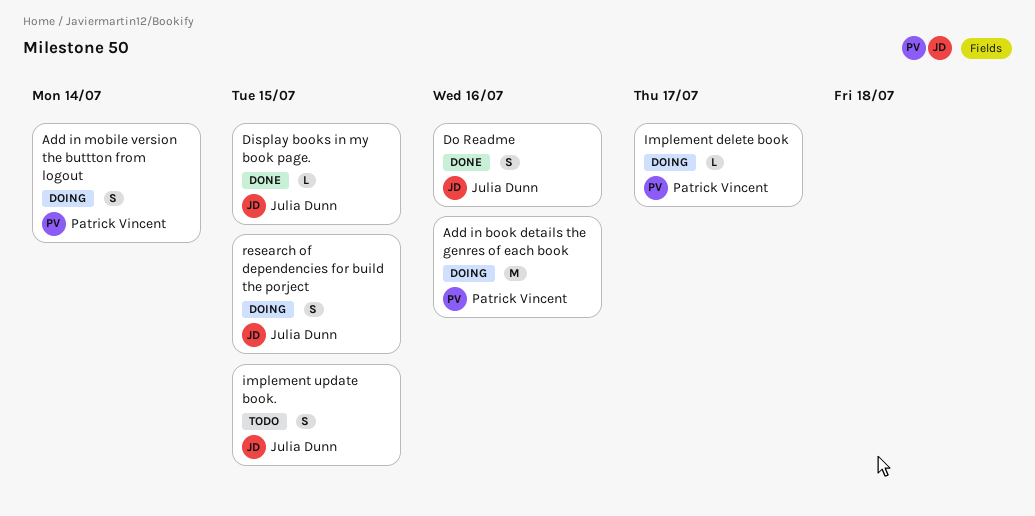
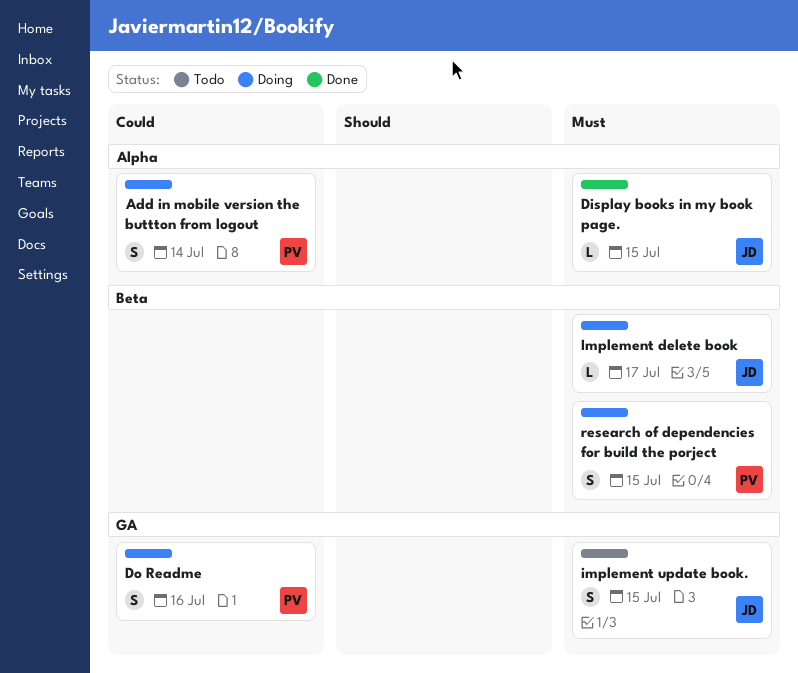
Add in book details the genres of each book: present -> none
Do Readme, status: Done -> Doing
Do Readme, owner: Julia Dunn -> Patrick Vincent
Implement delete book, owner: Patrick Vincent -> Julia Dunn
research of dependencies for build the porject, owner: Julia Dunn -> Patrick Vincent

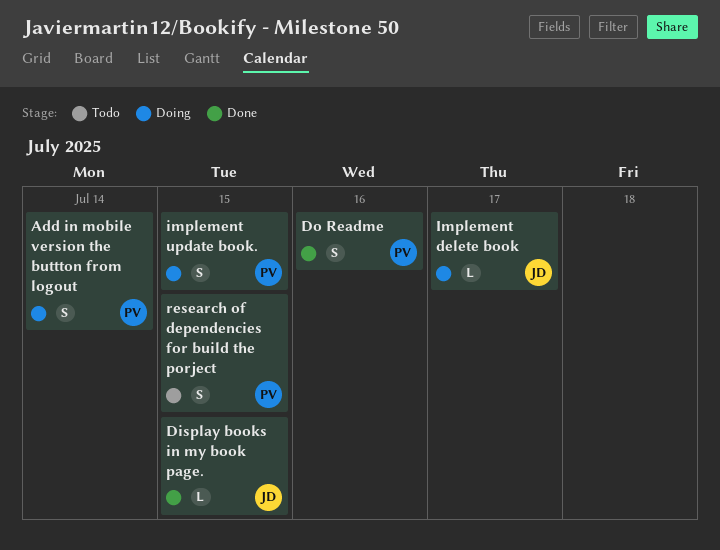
Do Readme, status: Doing -> Done
implement update book., status: Todo -> Doing
implement update book., owner: JD -> PV
research of dependencies for build the porject, status: Doing -> Todo

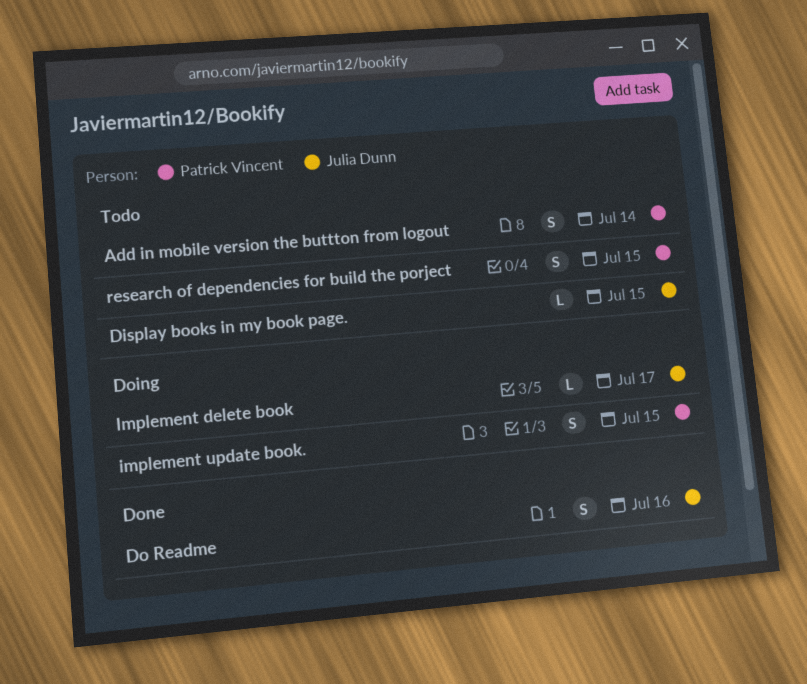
Add in mobile version the buttton from logout, status: Doing -> Todo
Display books in my book page., status: Done -> Todo
Do Readme, owner: Patrick Vincent -> Julia Dunn

